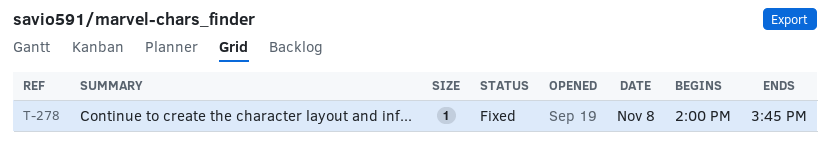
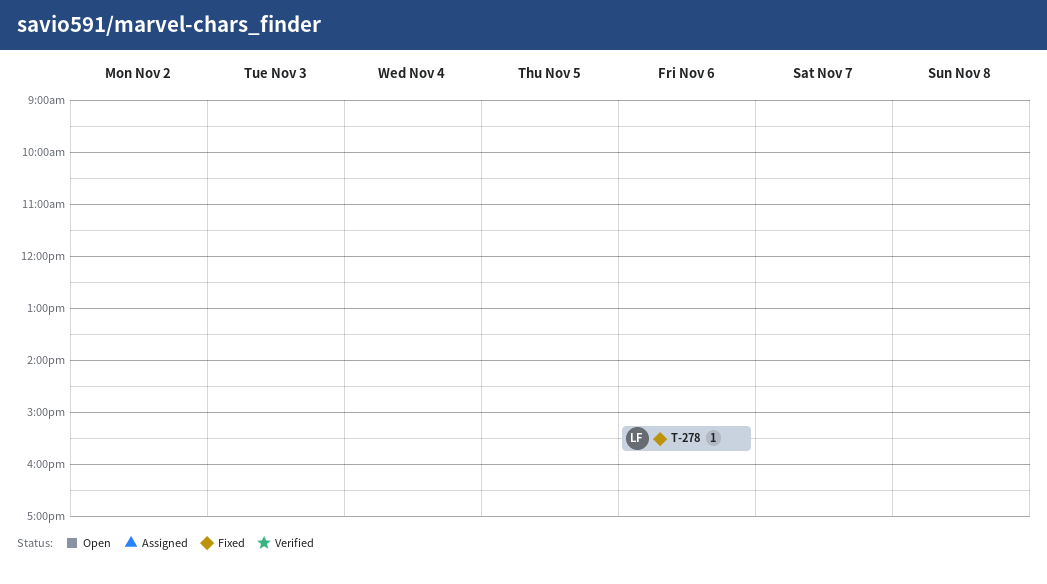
T-278, day: Nov 8 -> Nov 6
T-278, begins: 14:00 -> 15:15

